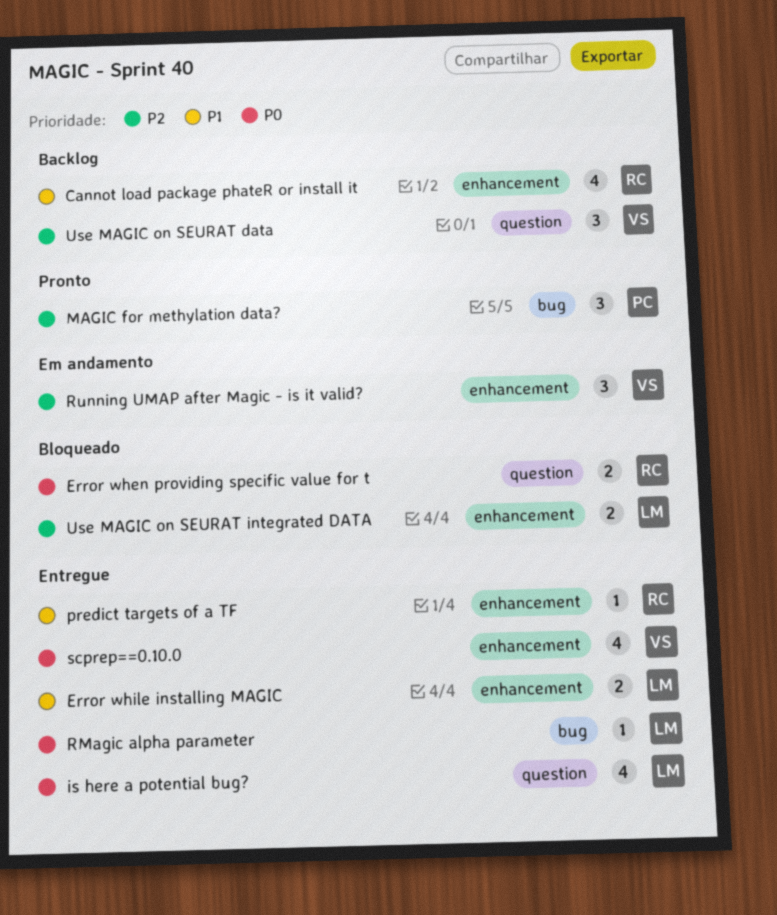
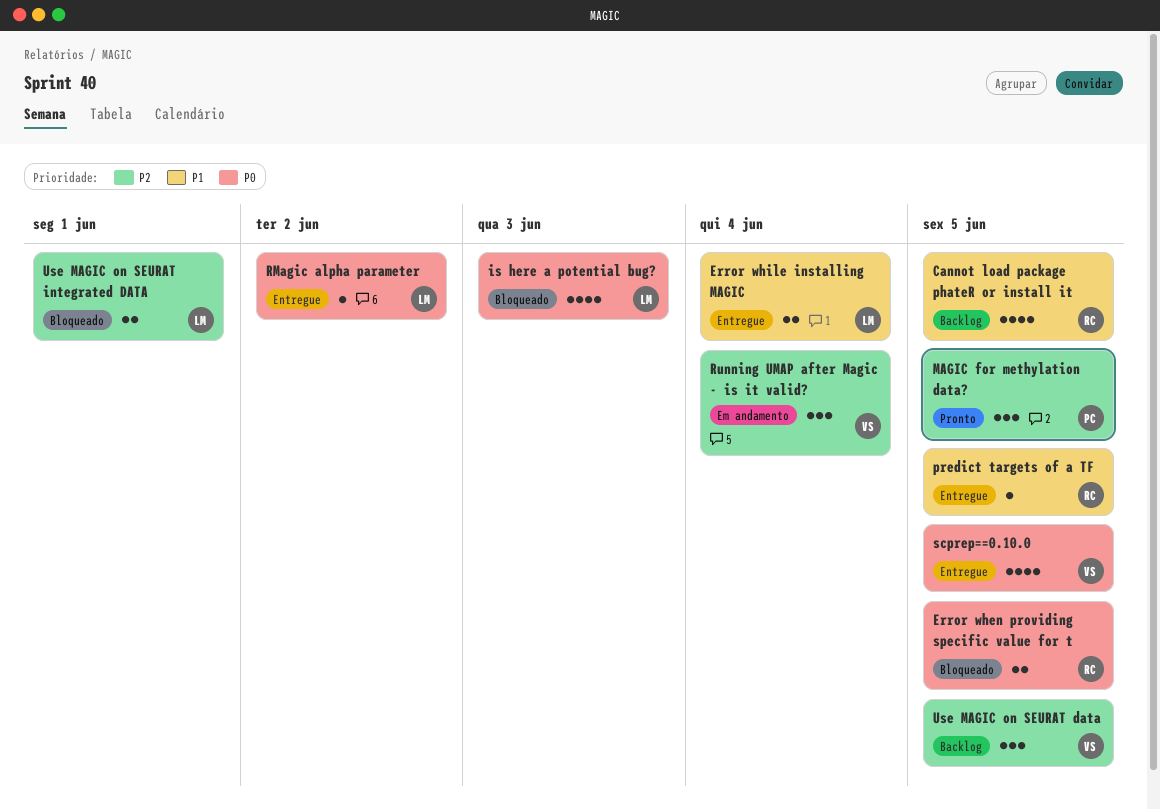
is here a potential bug?, status: Entregue -> Bloqueado

